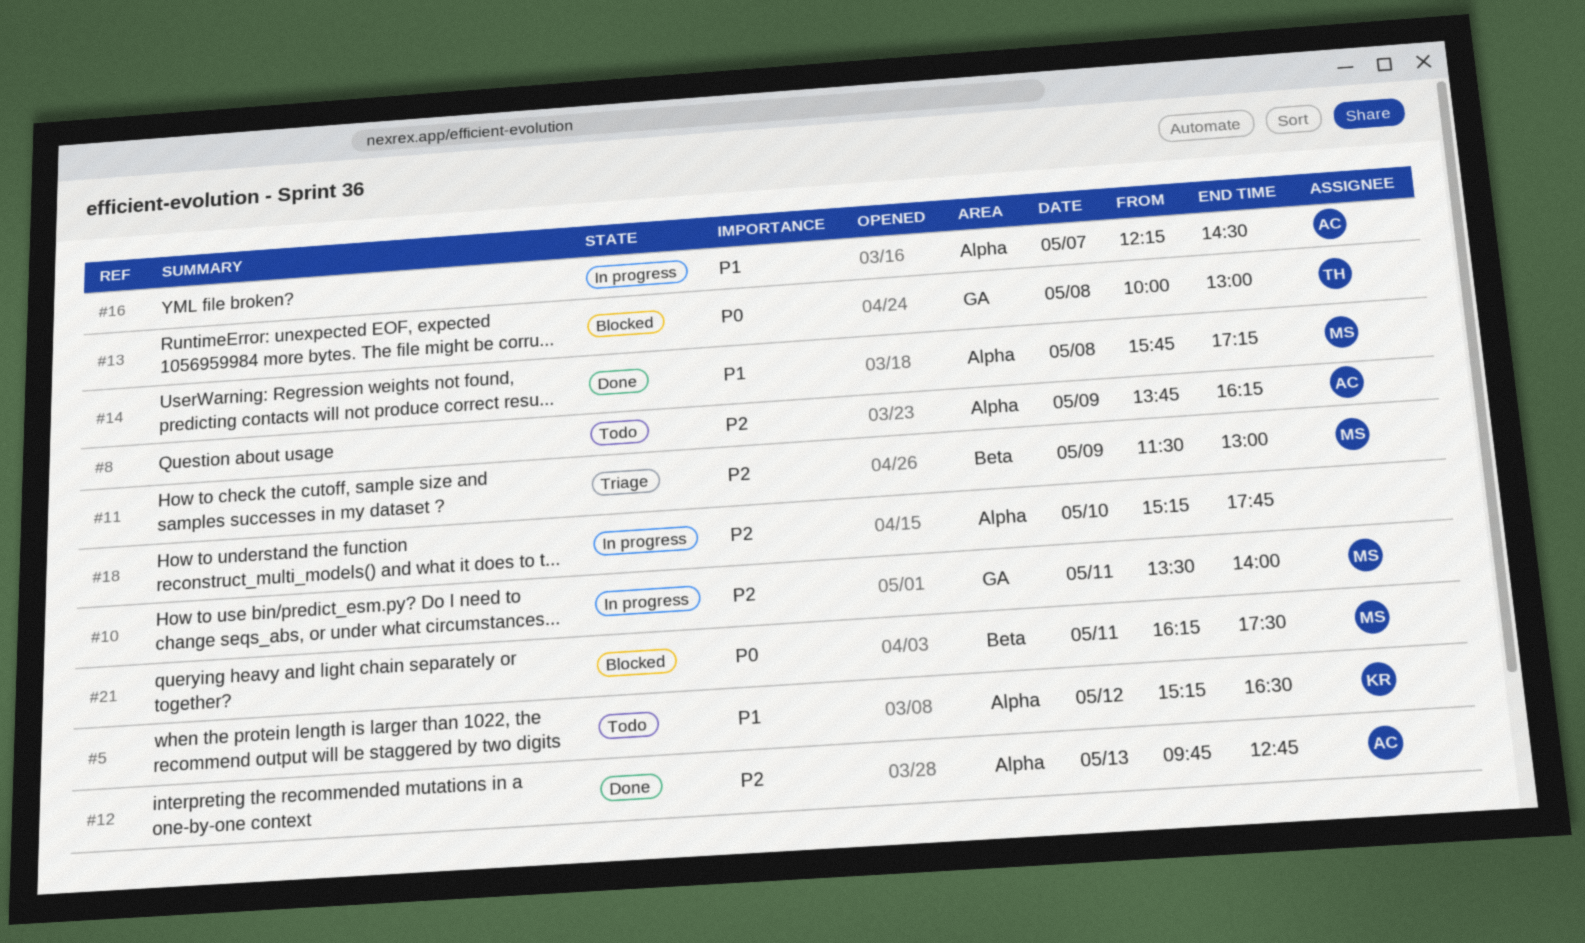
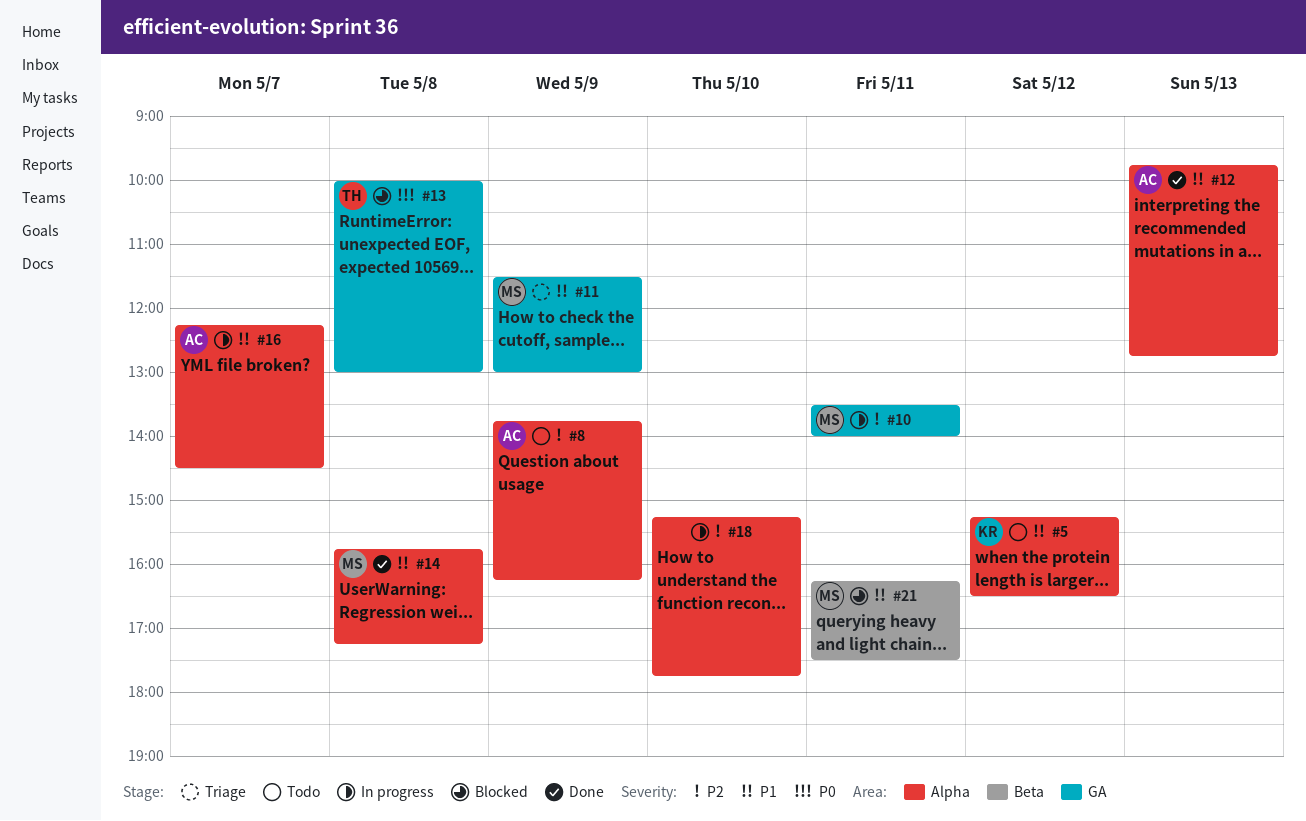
#11, priority: P2 -> P1
#11, label: Beta -> GA
#12, priority: P2 -> P1
#21, priority: P0 -> P1

